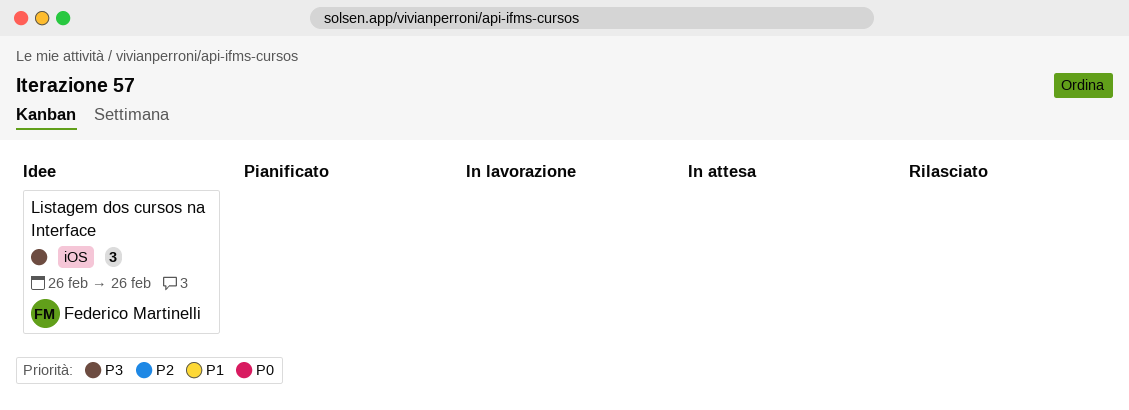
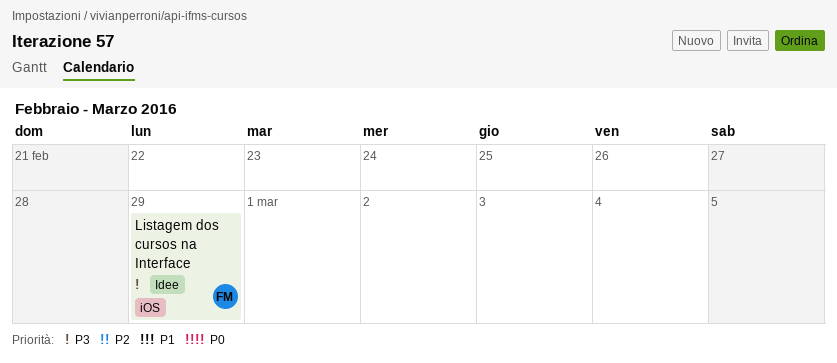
Listagem dos cursos na Interface, due: Feb 26 -> Feb 29

